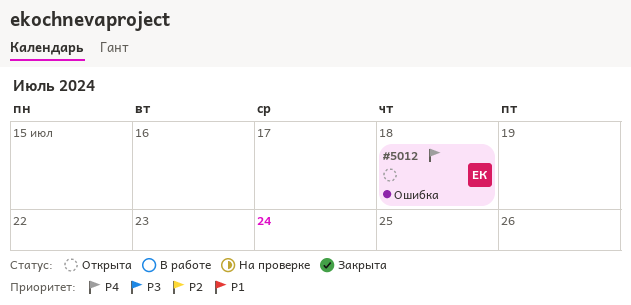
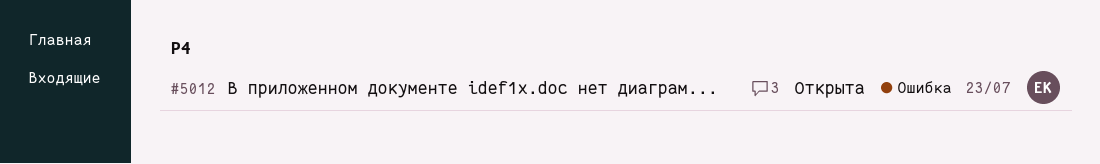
#5012, due: Jul 18 -> Jul 23

